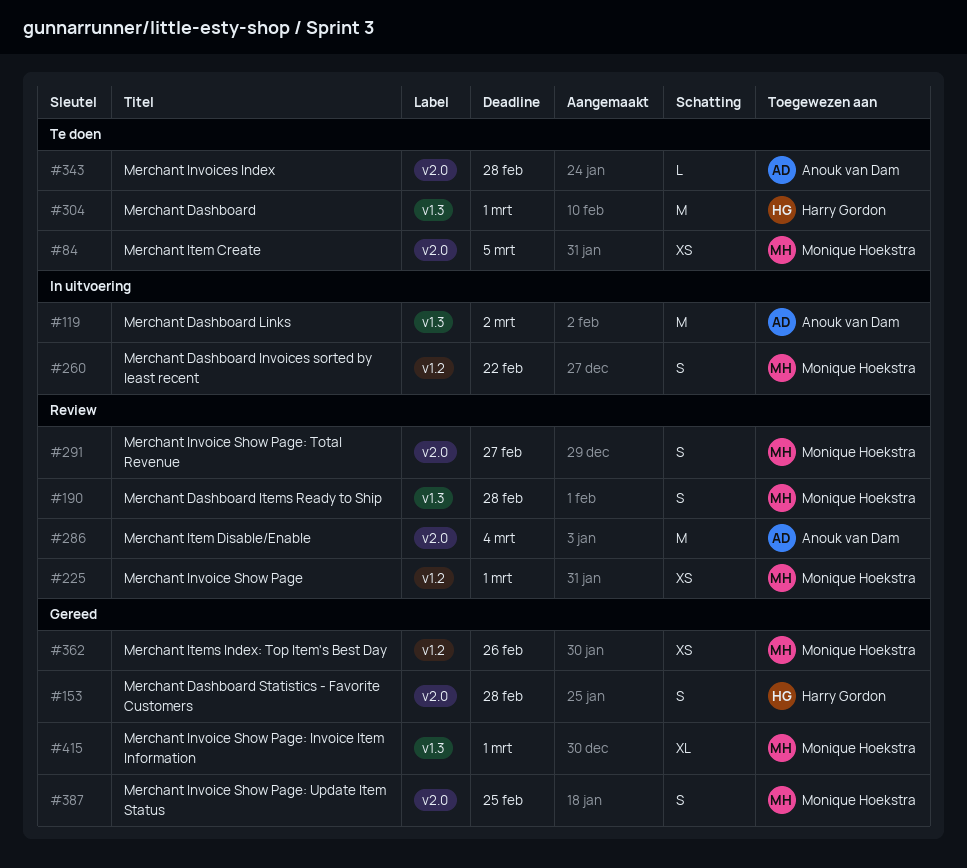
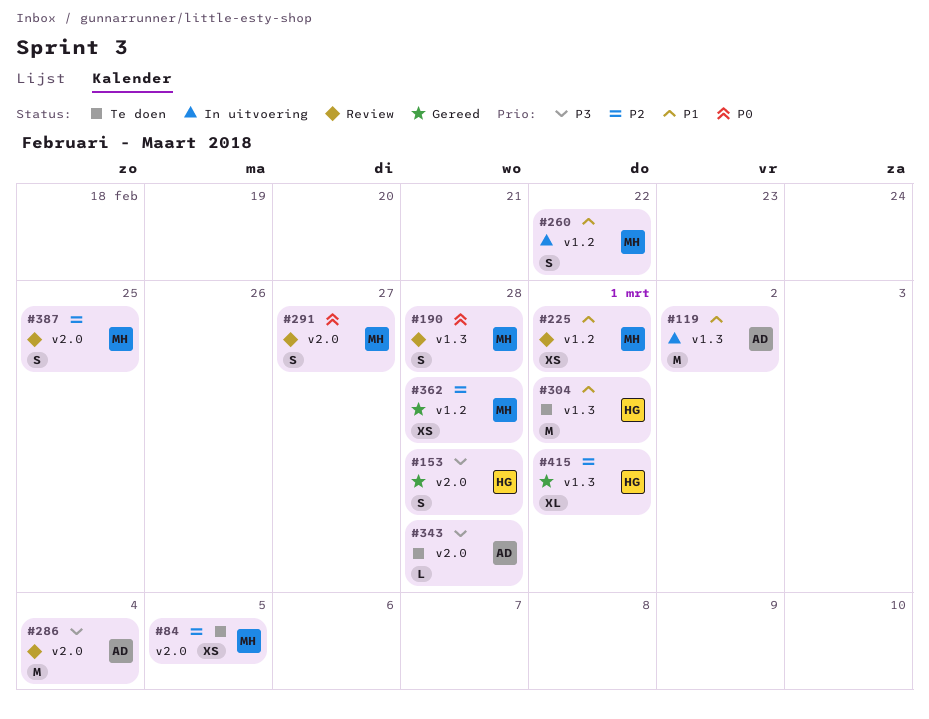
#362, due: Feb 26 -> Feb 28
#387, status: Gereed -> Review
#415, owner: Monique Hoekstra -> Harry Gordon

